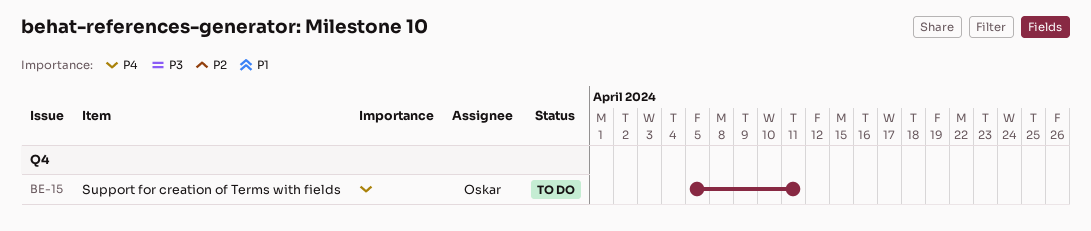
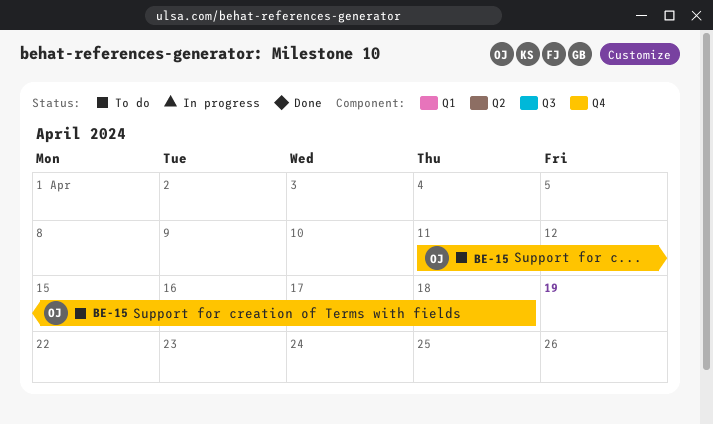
BE-15, start: Apr 5 -> Apr 11
BE-15, due: Apr 11 -> Apr 18

